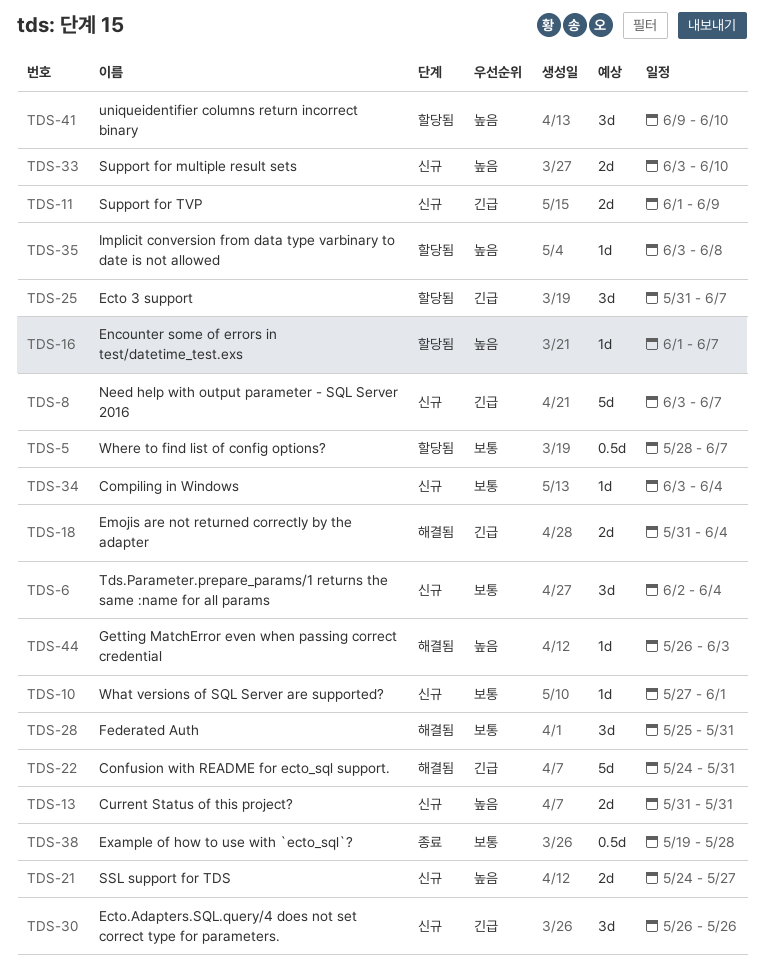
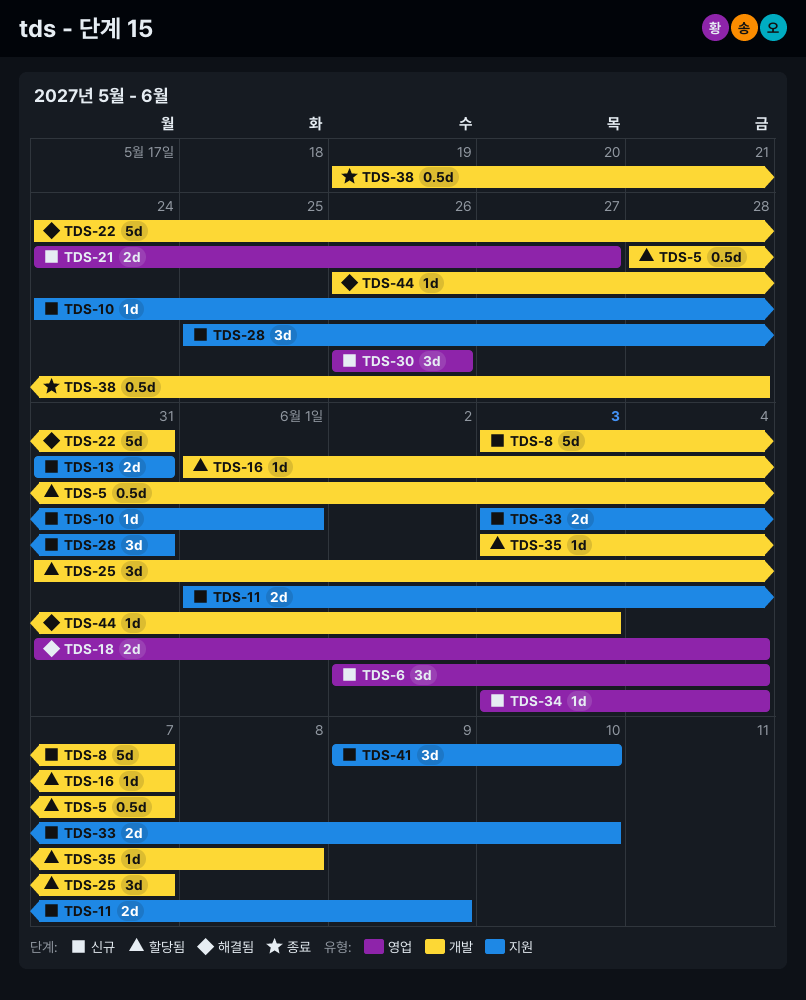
TDS-10, start: May 27 -> May 24
TDS-28, status: 해결됨 -> 신규
TDS-41, status: 할당됨 -> 신규

